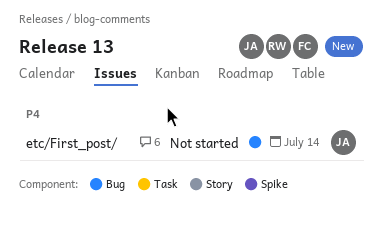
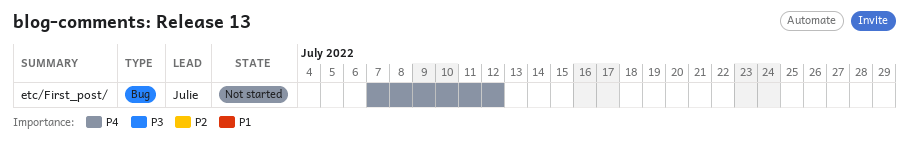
etc/First_post/, due: Jul 14 -> Jul 12

